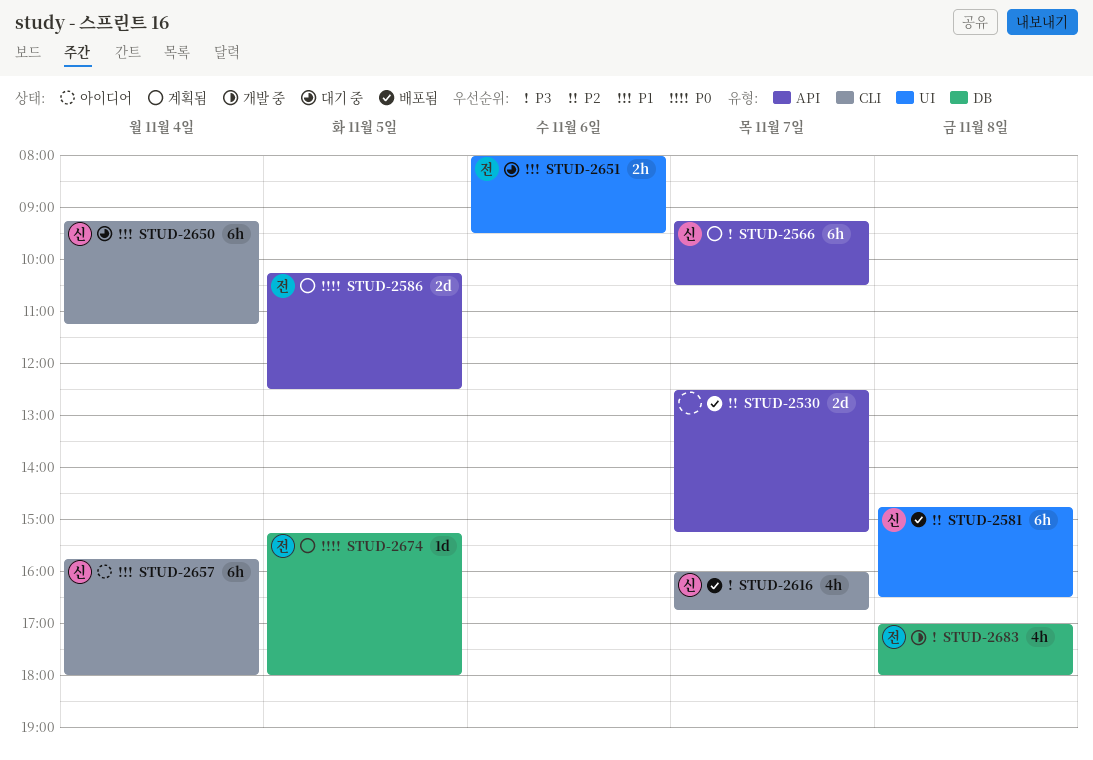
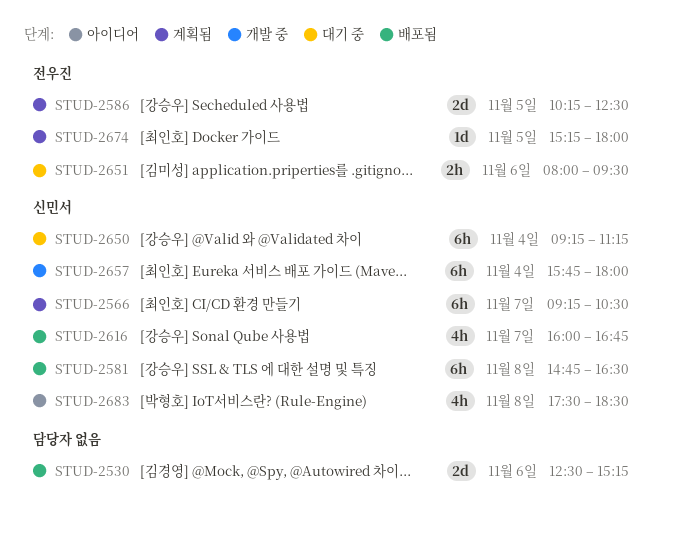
STUD-2530, day: Nov 7 -> Nov 6
STUD-2657, status: 아이디어 -> 개발 중
STUD-2683, status: 개발 중 -> 아이디어
STUD-2683, owner: 전우진 -> 신민서
STUD-2683, begins: 17:00 -> 17:30
STUD-2683, ends: 18:00 -> 18:30

